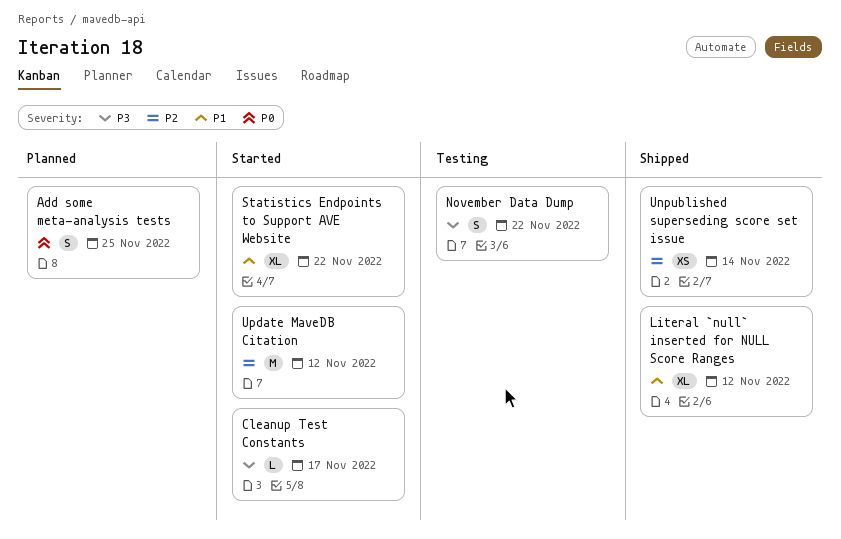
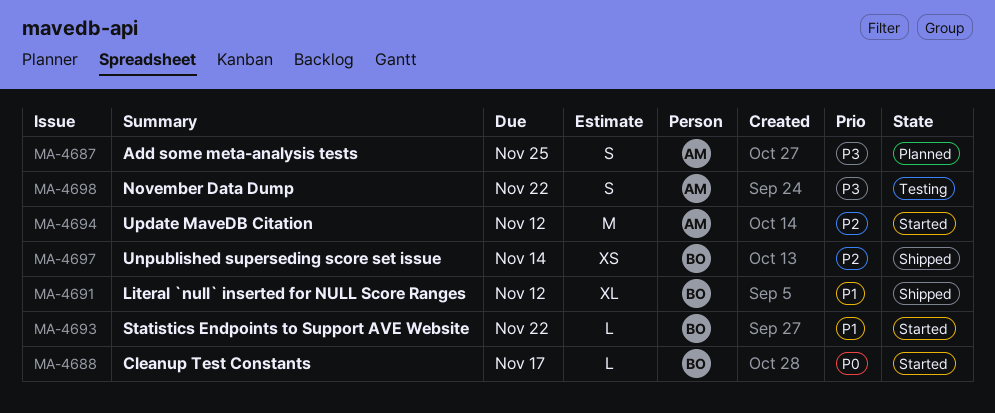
Add some meta-analysis tests, priority: P0 -> P3
Cleanup Test Constants, priority: P3 -> P0
Statistics Endpoints to Support AVE Website, estimate: XL -> L

